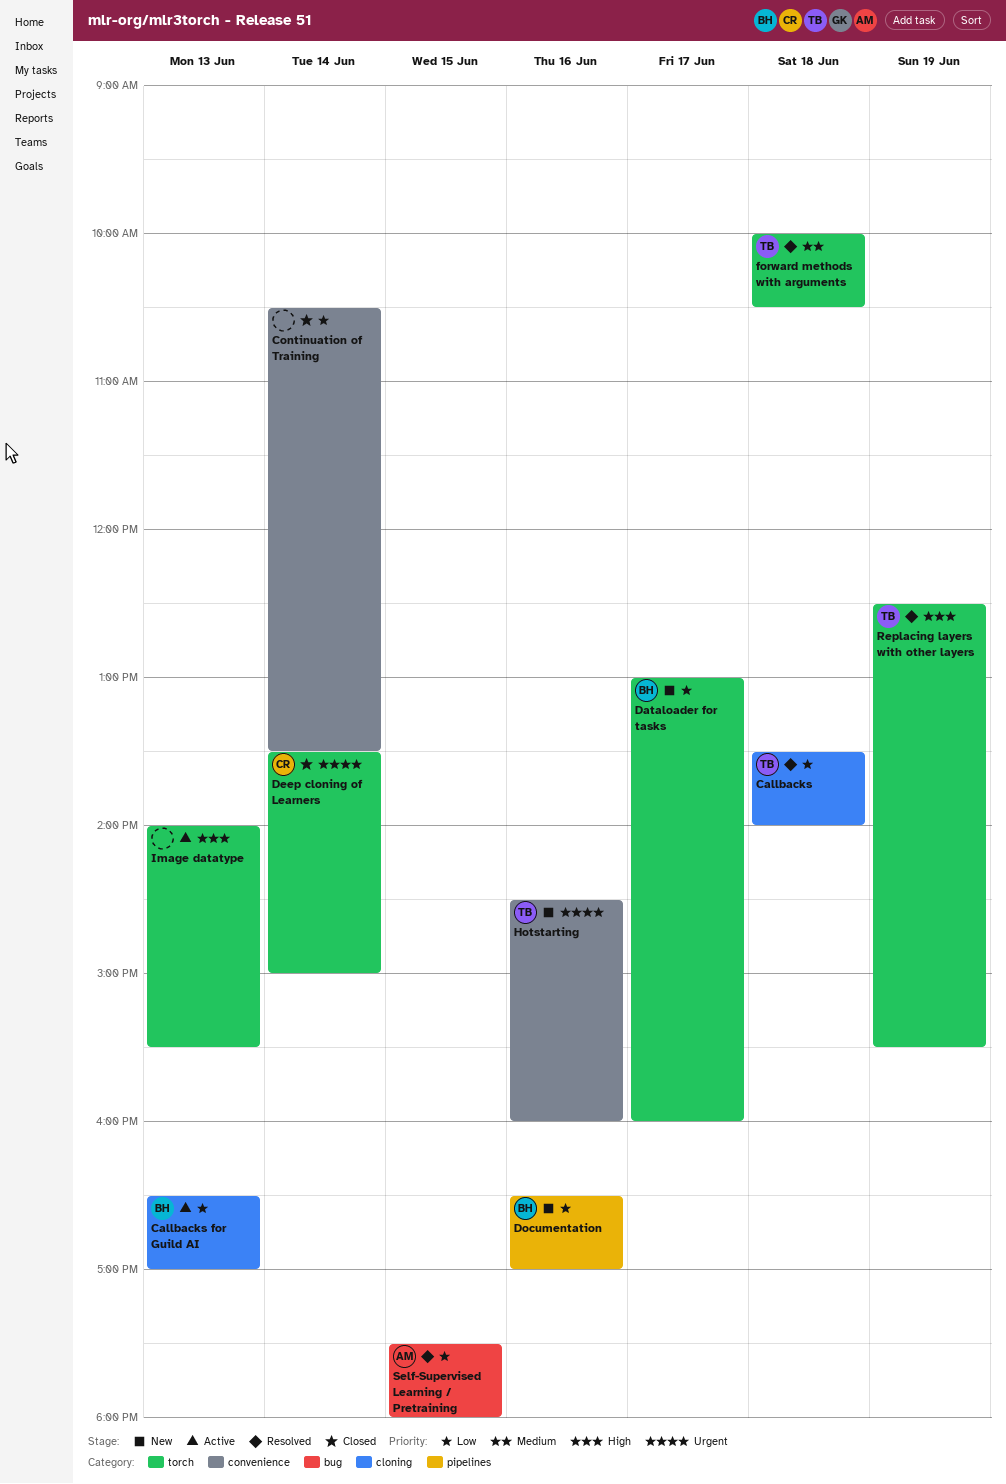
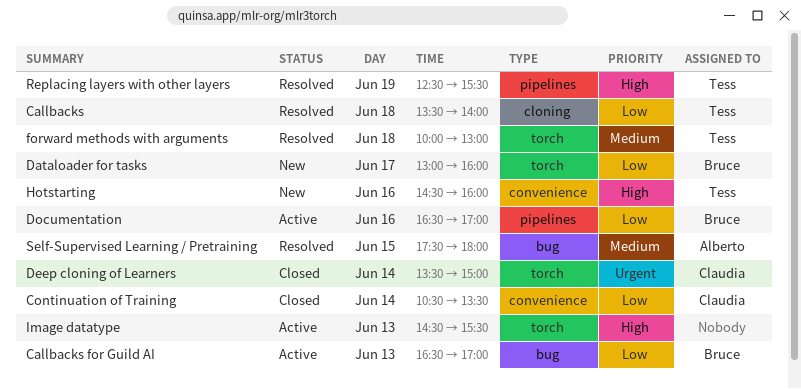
Callbacks for Guild AI, label: cloning -> bug
Continuation of Training, owner: none -> Claudia
Documentation, status: New -> Active
forward methods with arguments, ends: 10:30 -> 13:00
Hotstarting, priority: Urgent -> High
Image datatype, begins: 14:00 -> 14:30
Replacing layers with other layers, label: torch -> pipelines
Self-Supervised Learning / Pretraining, priority: Low -> Medium

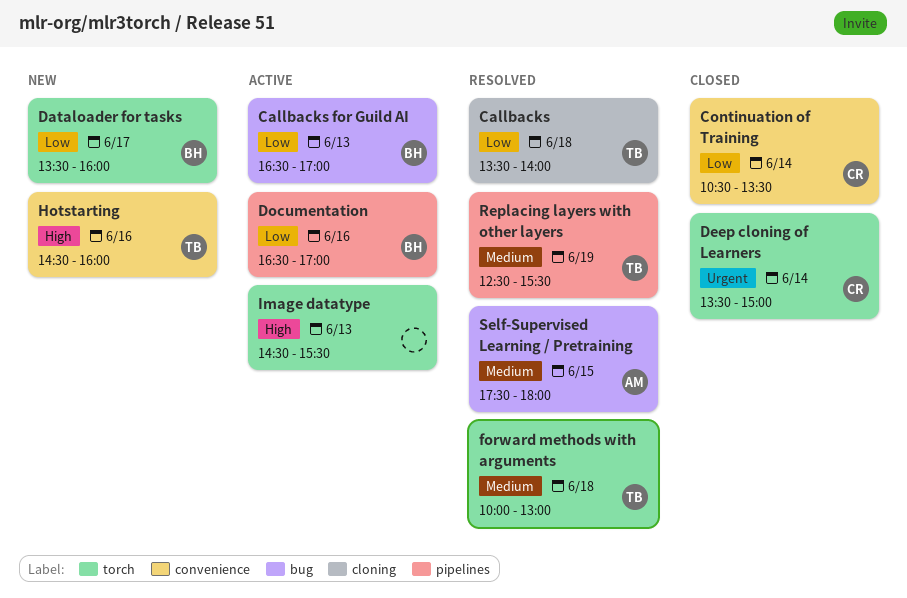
Dataloader for tasks, begins: 13:00 -> 13:30
Replacing layers with other layers, priority: High -> Medium

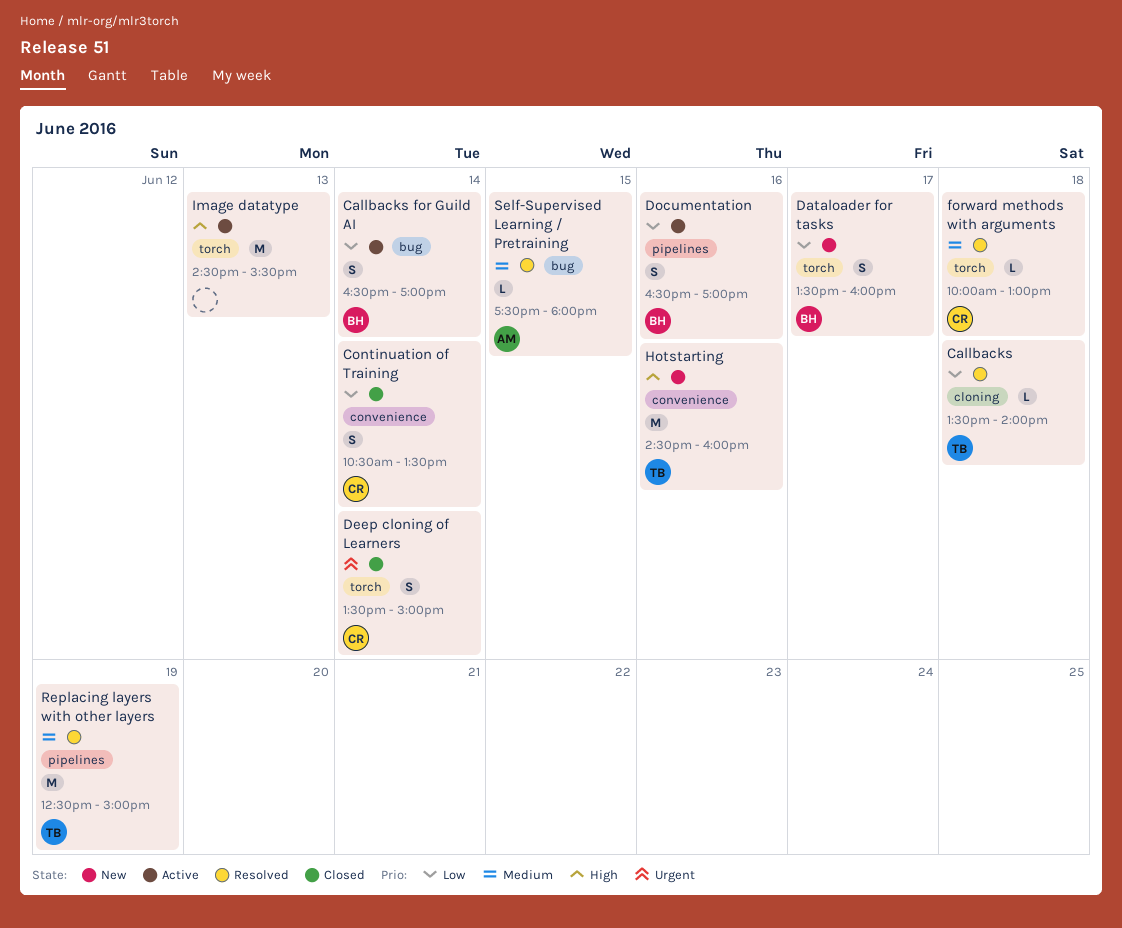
Callbacks for Guild AI, day: Jun 13 -> Jun 14
forward methods with arguments, owner: TB -> CR
Replacing layers with other layers, ends: 15:30 -> 15:00

